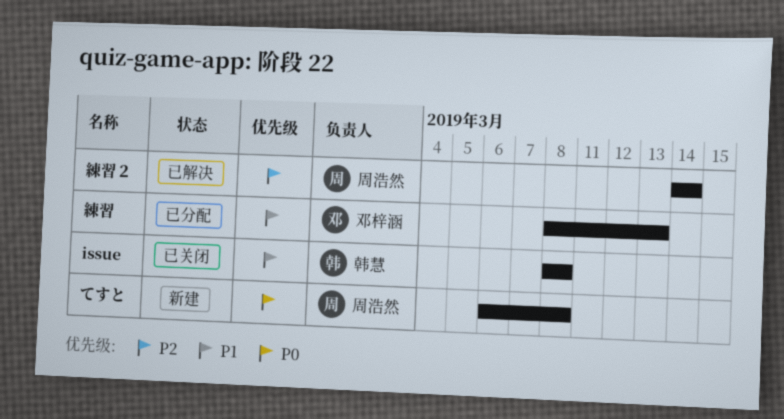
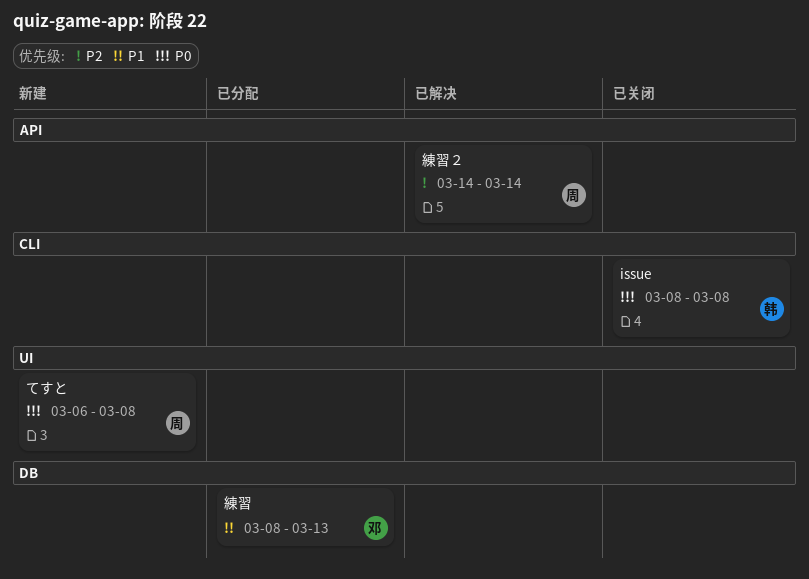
issue, priority: P1 -> P0

